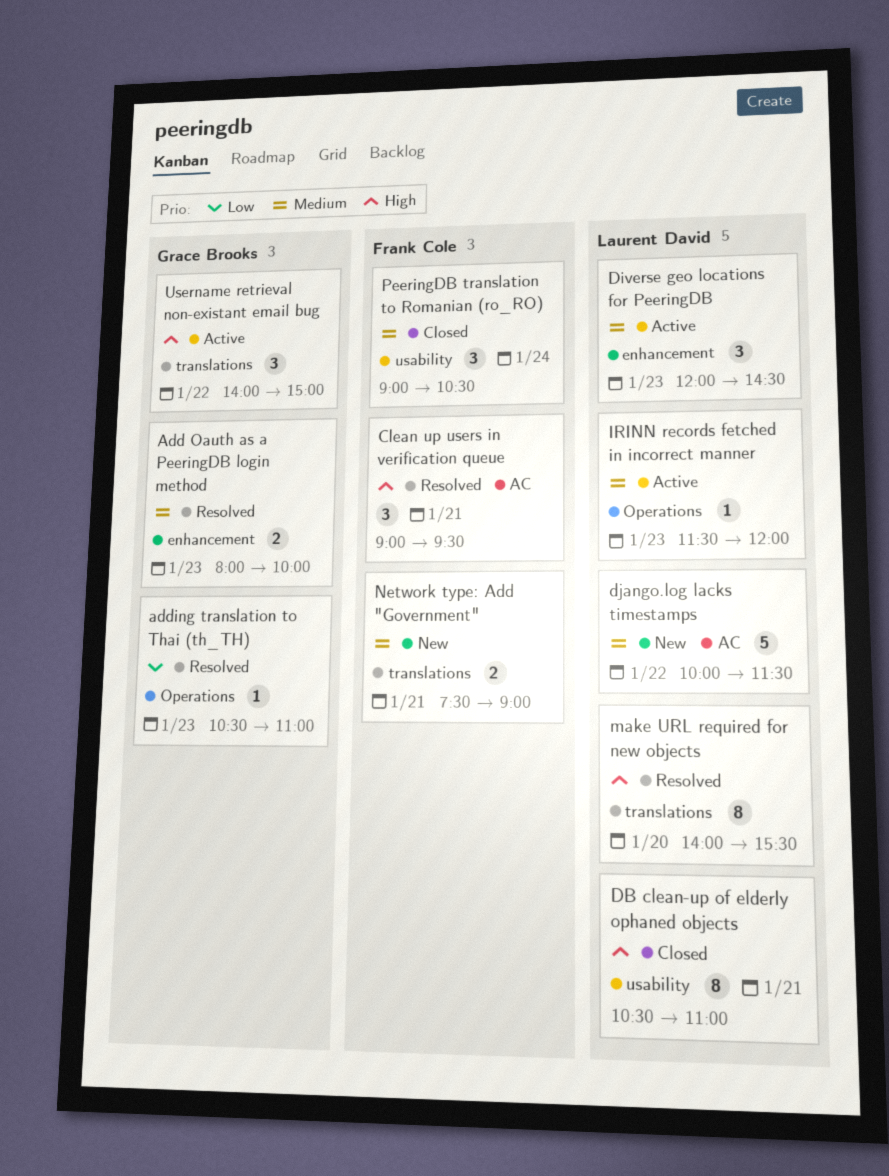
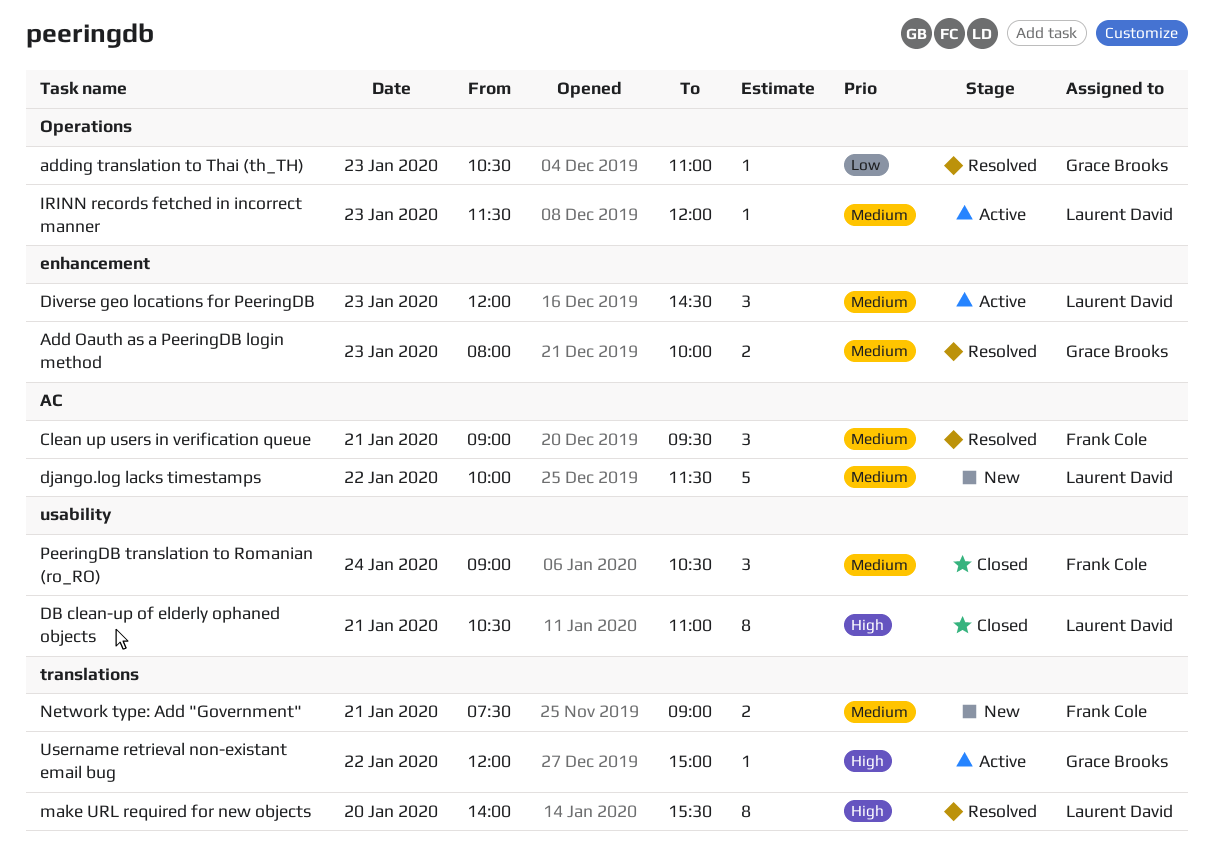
Clean up users in verification queue, priority: High -> Medium
Username retrieval non-existant email bug, estimate: 3 -> 1
Username retrieval non-existant email bug, begins: 14:00 -> 12:00

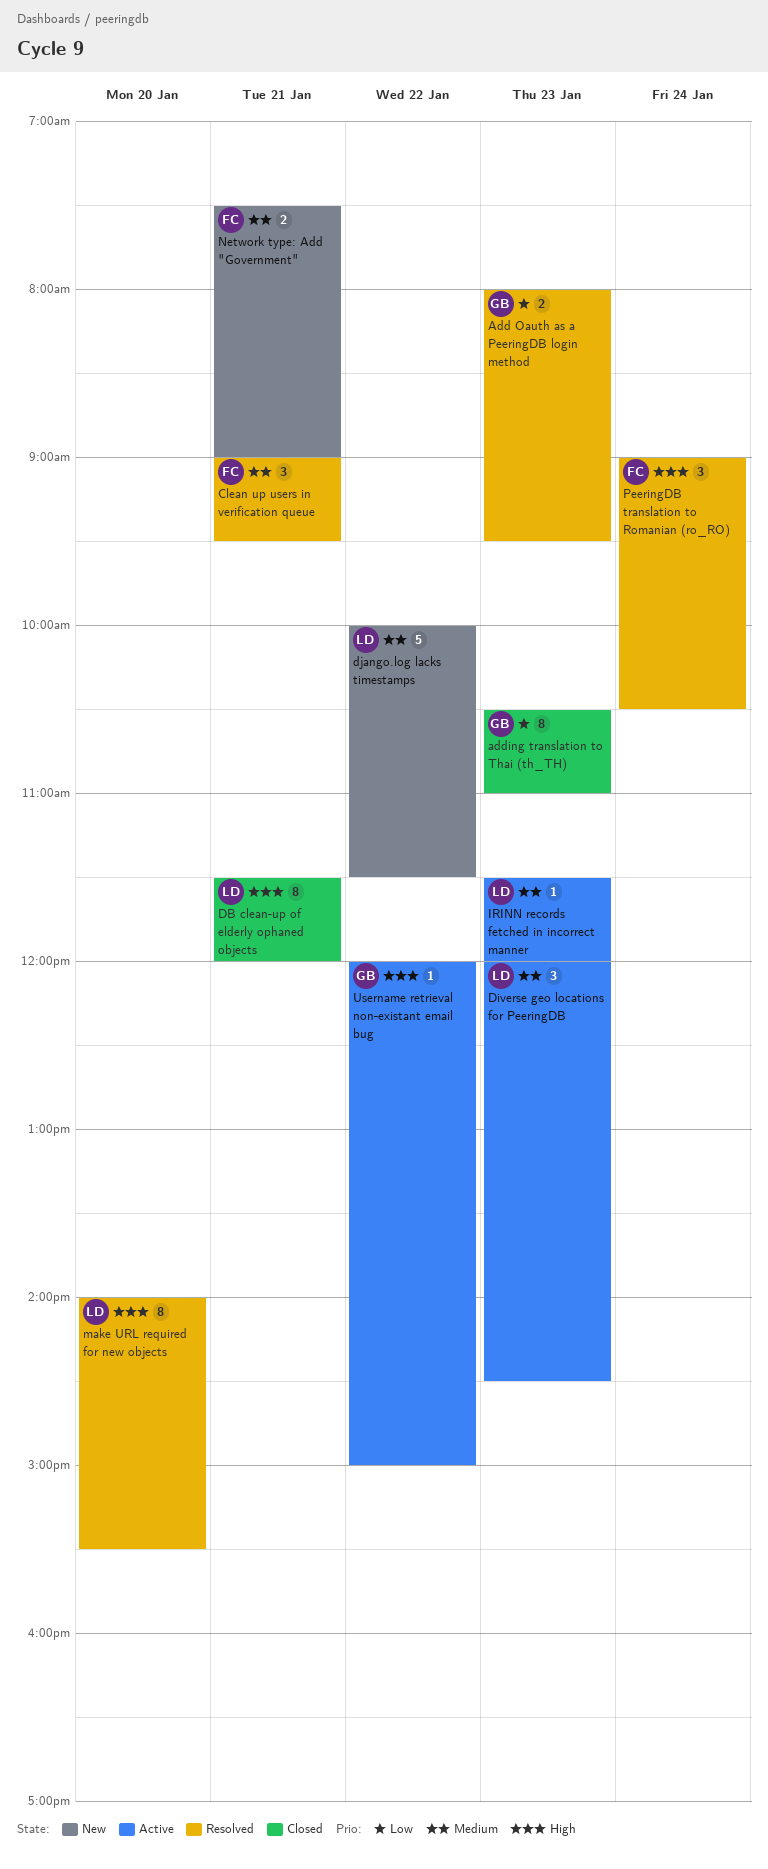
Add Oauth as a PeeringDB login method, priority: Medium -> Low
Add Oauth as a PeeringDB login method, ends: 10:00 -> 09:30
adding translation to Thai (th_TH), status: Resolved -> Closed
adding translation to Thai (th_TH), estimate: 1 -> 8
DB clean-up of elderly ophaned objects, begins: 10:30 -> 11:30
DB clean-up of elderly ophaned objects, ends: 11:00 -> 12:00
PeeringDB translation to Romanian (ro_RO), status: Closed -> Resolved
PeeringDB translation to Romanian (ro_RO), priority: Medium -> High

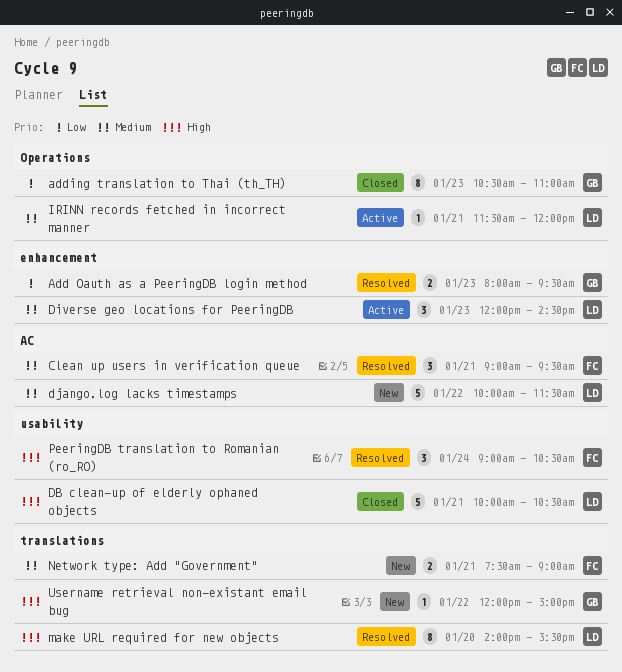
DB clean-up of elderly ophaned objects, estimate: 8 -> 5
DB clean-up of elderly ophaned objects, begins: 11:30 -> 10:00
DB clean-up of elderly ophaned objects, ends: 12:00 -> 10:30
IRINN records fetched in incorrect manner, day: Jan 23 -> Jan 21
Username retrieval non-existant email bug, status: Active -> New

